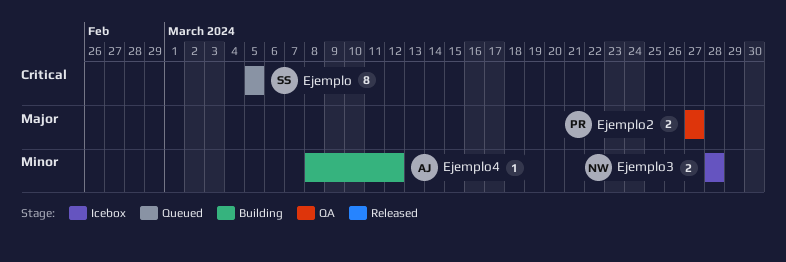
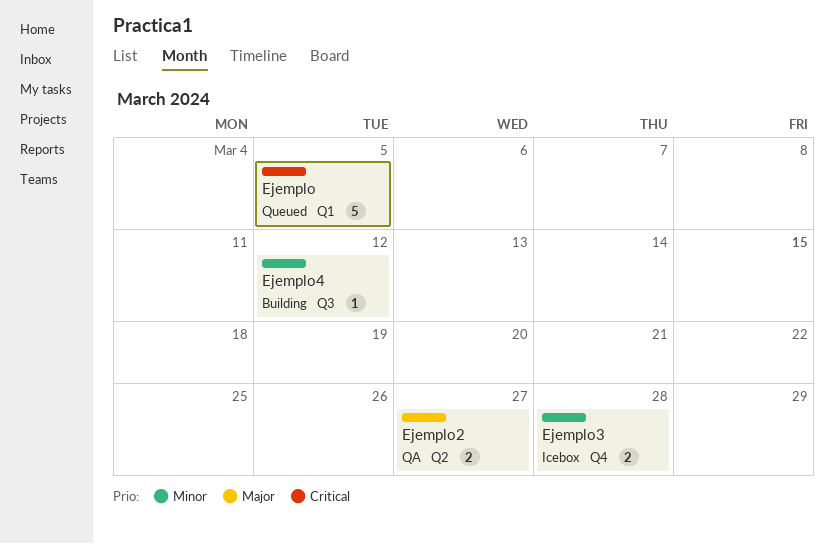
Ejemplo, estimate: 8 -> 5

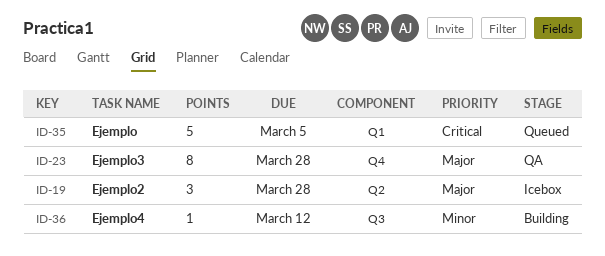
Ejemplo2, status: QA -> Icebox
Ejemplo2, estimate: 2 -> 3
Ejemplo2, due: Mar 27 -> Mar 28
Ejemplo3, status: Icebox -> QA
Ejemplo3, priority: Minor -> Major
Ejemplo3, estimate: 2 -> 8

